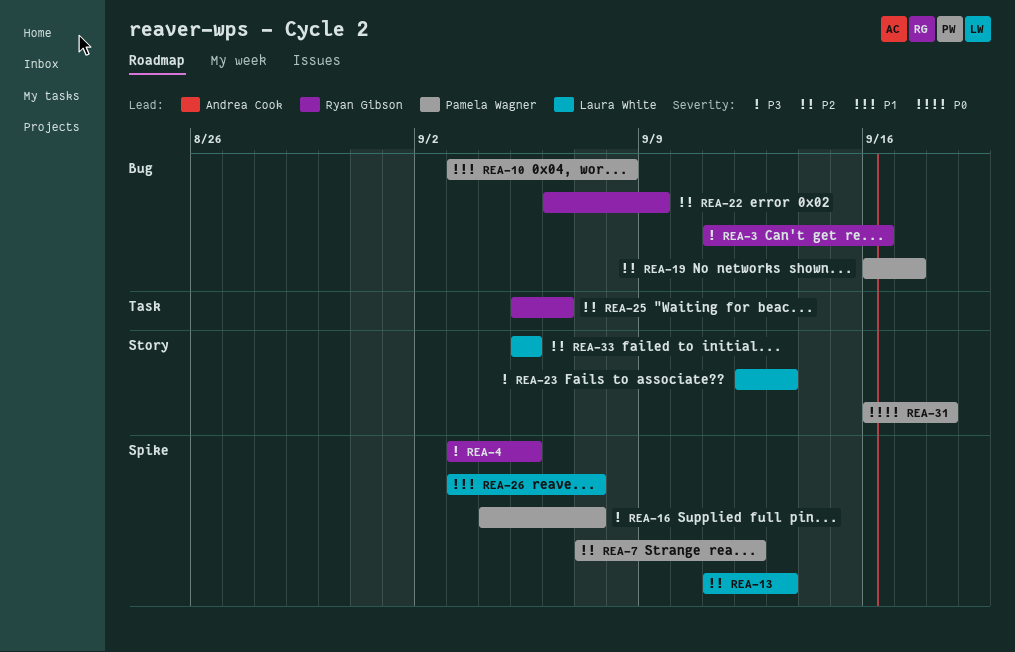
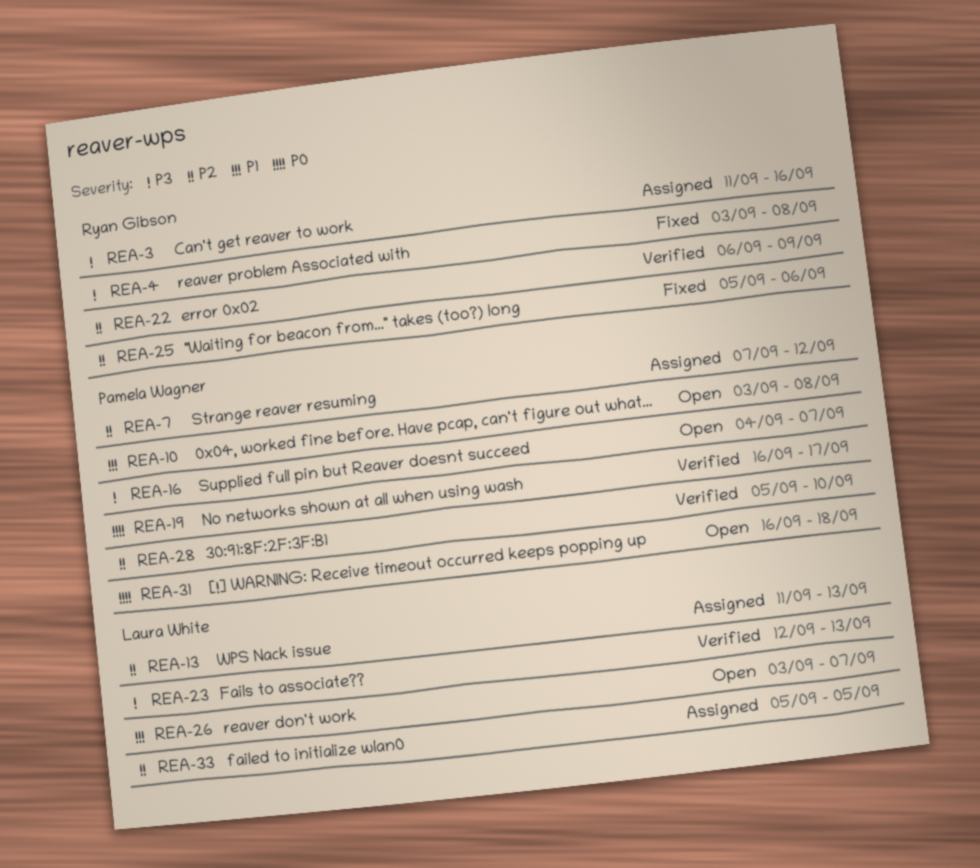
REA-4, due: Sep 5 -> Sep 8
REA-19, priority: P2 -> P0
REA-28: none -> present

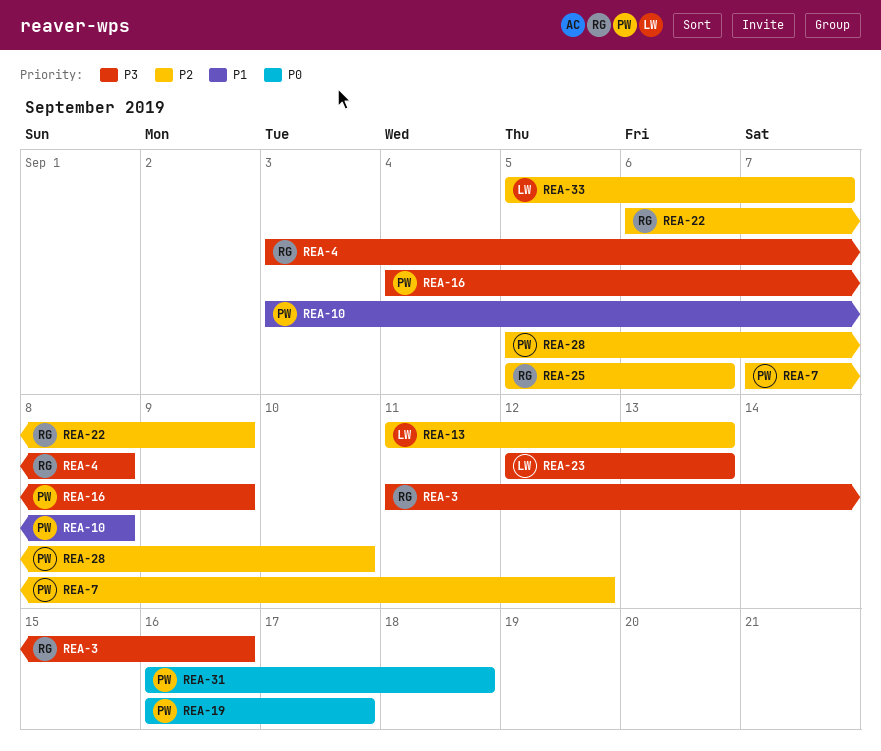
REA-16, due: Sep 7 -> Sep 9
REA-26: present -> none
REA-33, due: Sep 5 -> Sep 7

